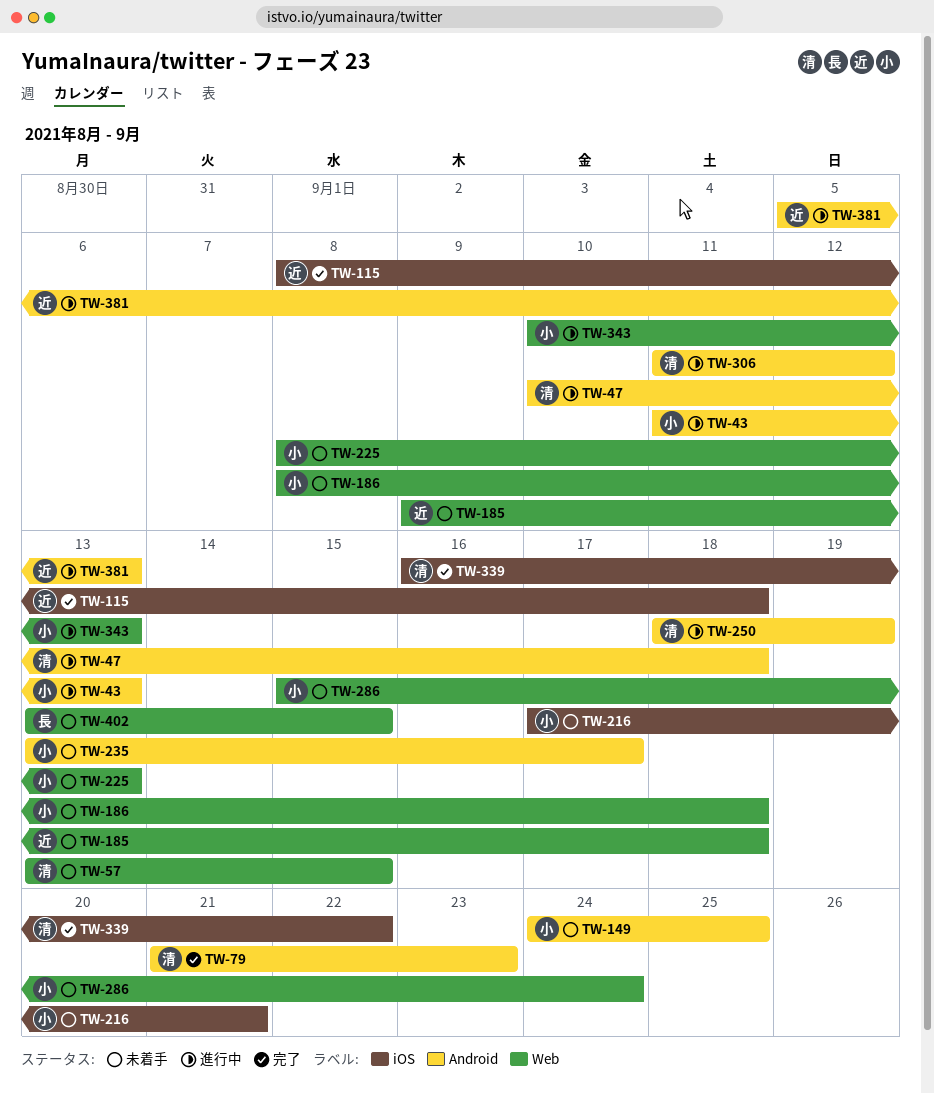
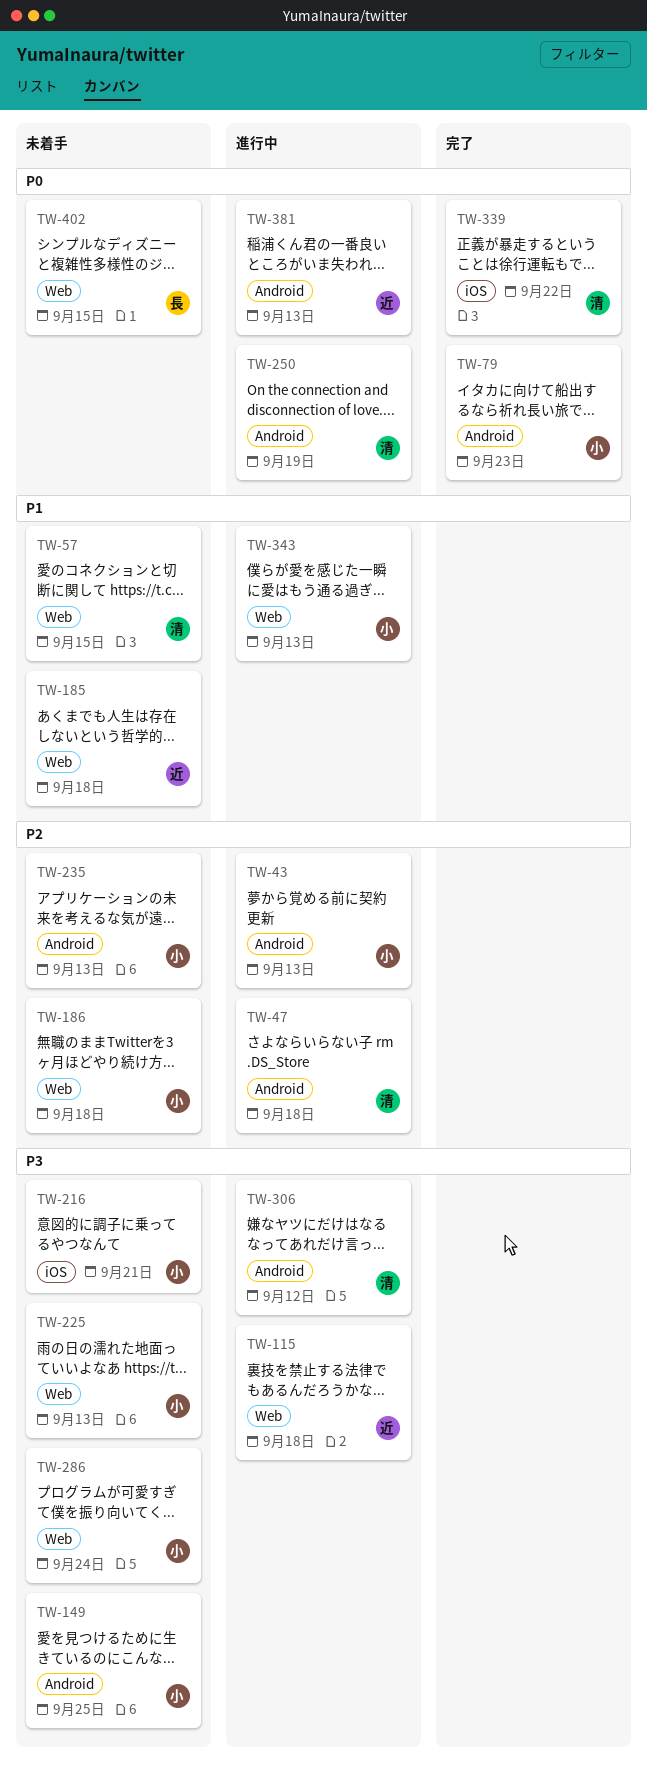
TW-79, owner: 清 -> 小
TW-115, status: 完了 -> 進行中
TW-115, label: iOS -> Web
TW-235, due: Sep 17 -> Sep 13

